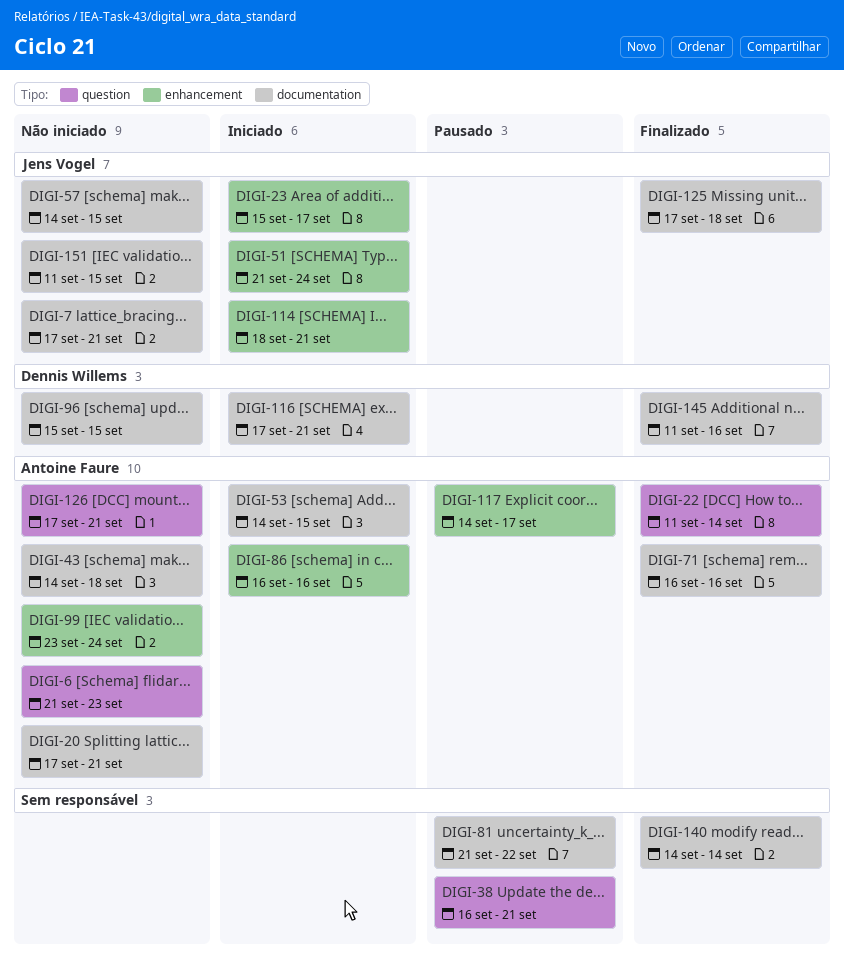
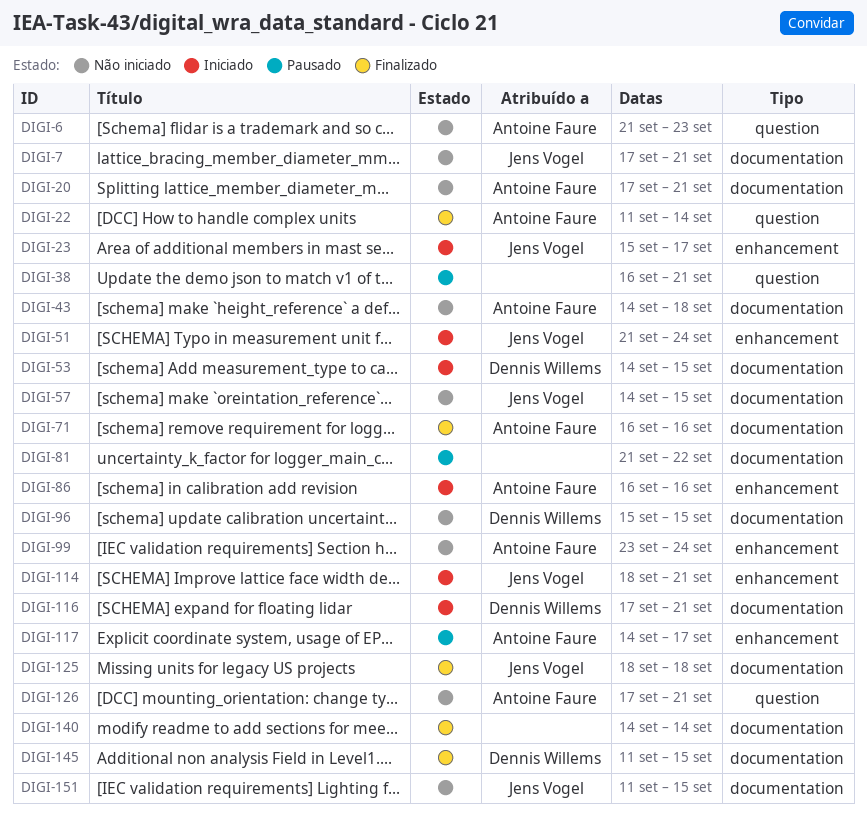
DIGI-53, owner: Antoine Faure -> Dennis Willems
DIGI-125, start: Sep 17 -> Sep 18
DIGI-145, due: Sep 16 -> Sep 15

